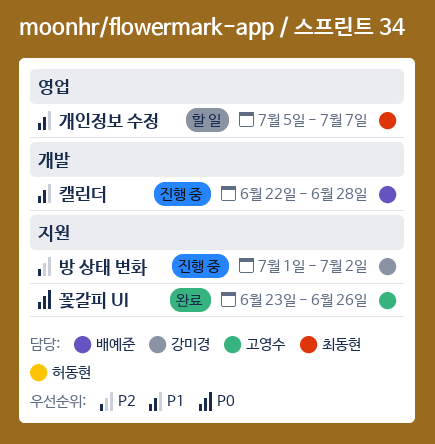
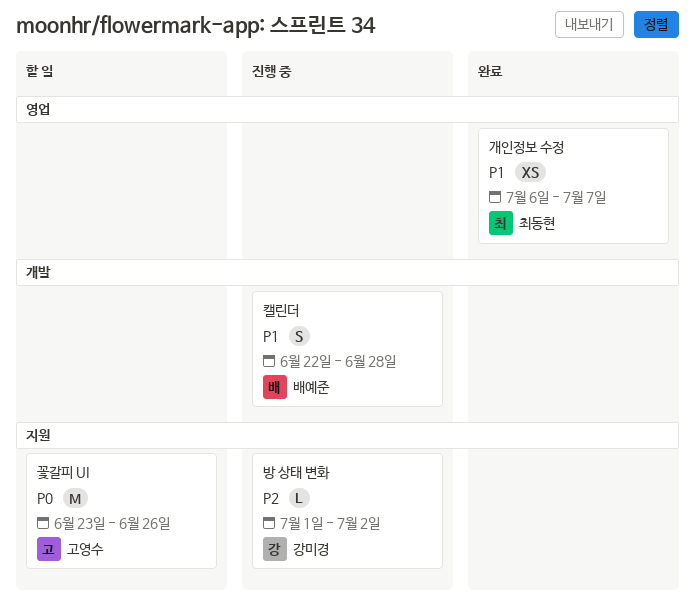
개인정보 수정, status: 할 일 -> 완료
개인정보 수정, start: Jul 5 -> Jul 6
꽃갈피 UI, status: 완료 -> 할 일

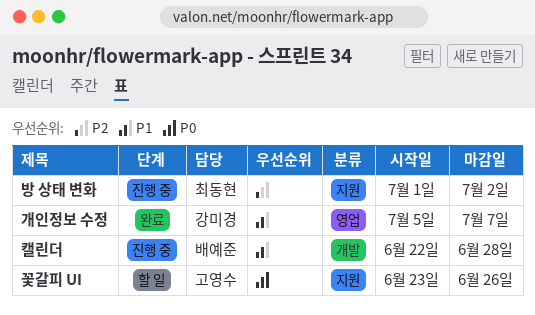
개인정보 수정, owner: 최동현 -> 강미경
개인정보 수정, start: Jul 6 -> Jul 5
방 상태 변화, owner: 강미경 -> 최동현

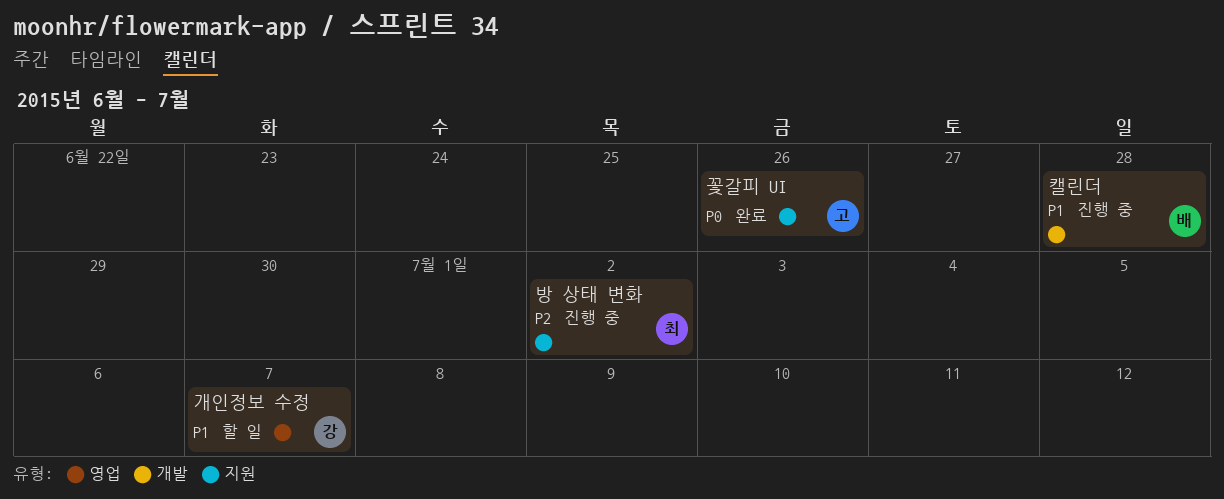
개인정보 수정, status: 완료 -> 할 일
꽃갈피 UI, status: 할 일 -> 완료

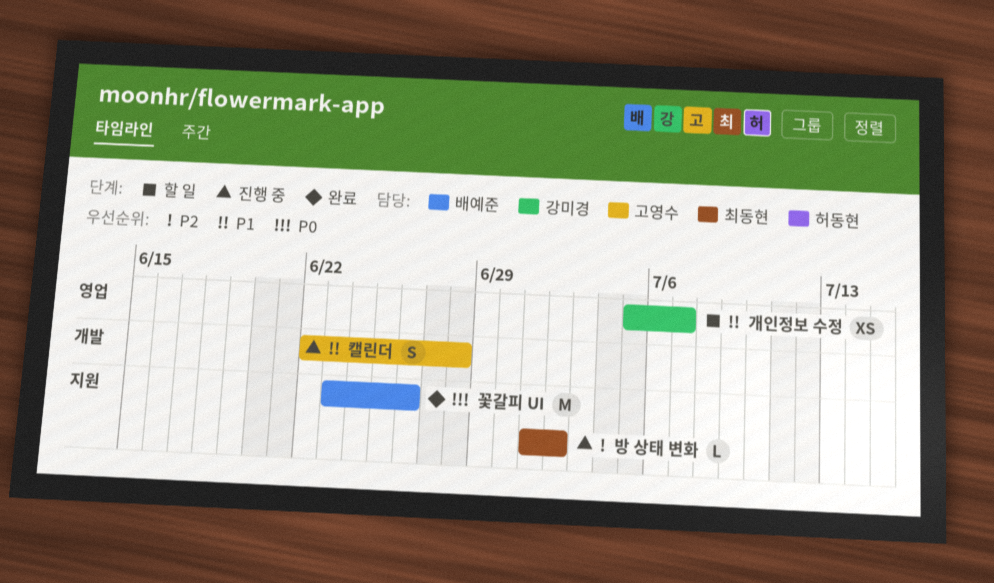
꽃갈피 UI, owner: 고영수 -> 배예준
캘린더, owner: 배예준 -> 고영수

